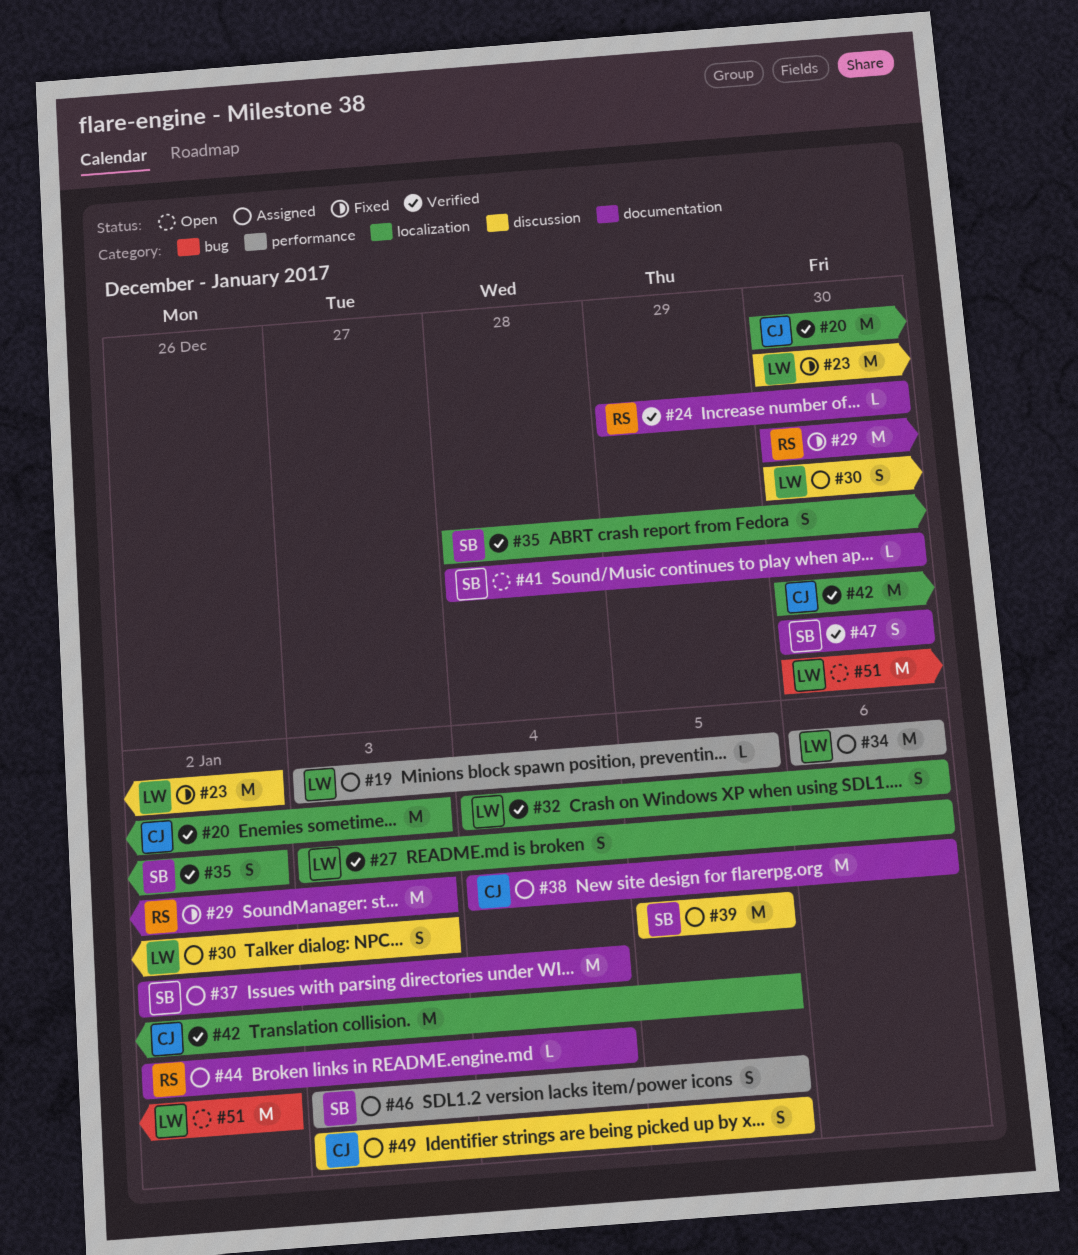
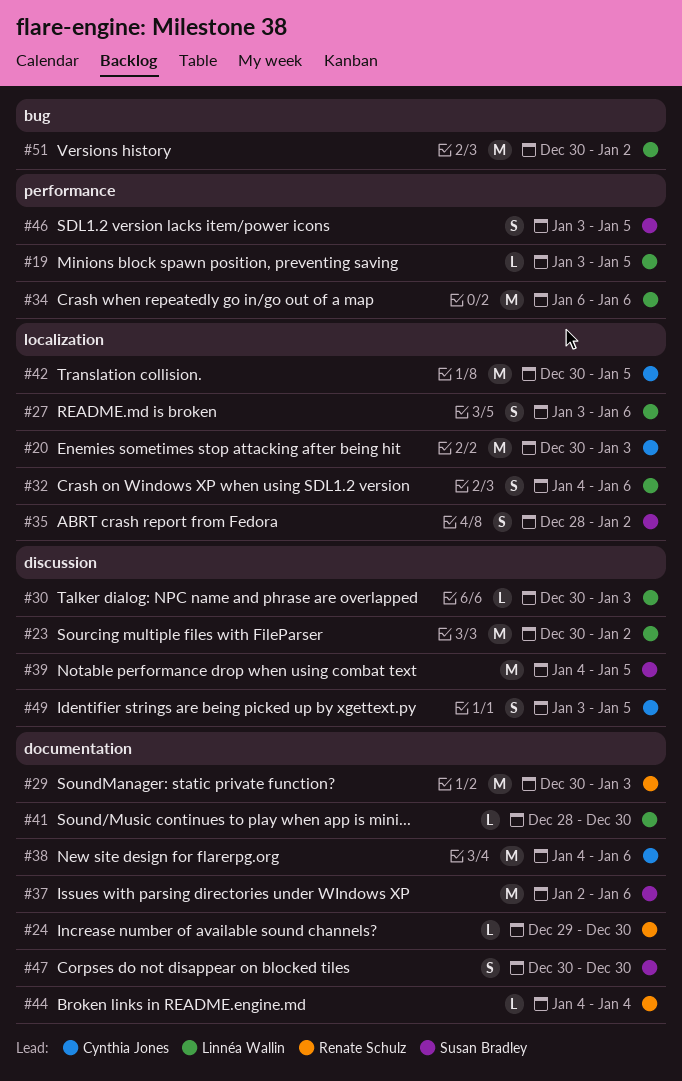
#30, estimate: S -> L
#37, due: Jan 4 -> Jan 6
#39, start: Jan 5 -> Jan 4
#41, owner: Susan Bradley -> Linnéa Wallin
#44, start: Jan 2 -> Jan 4

